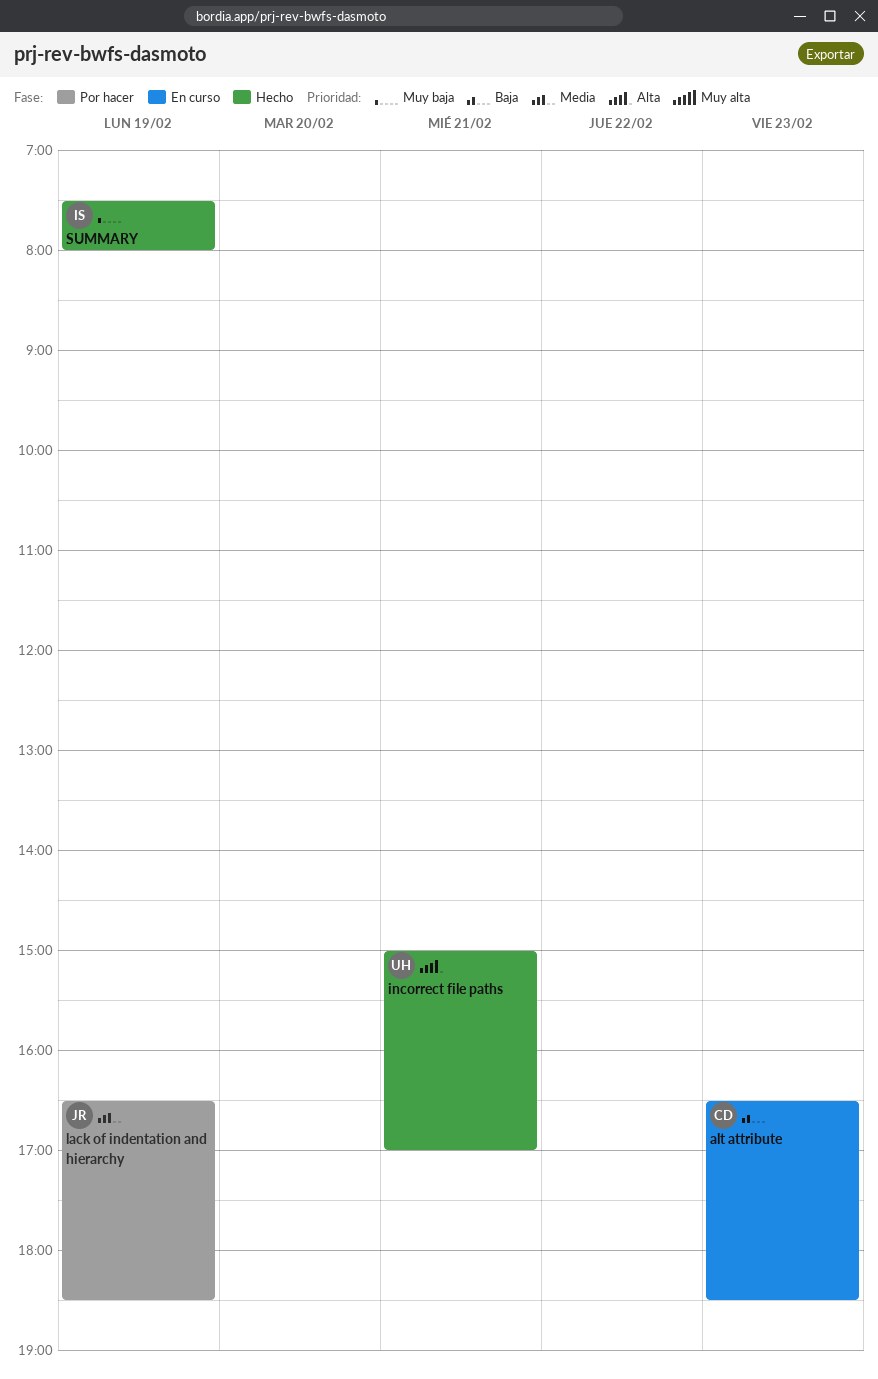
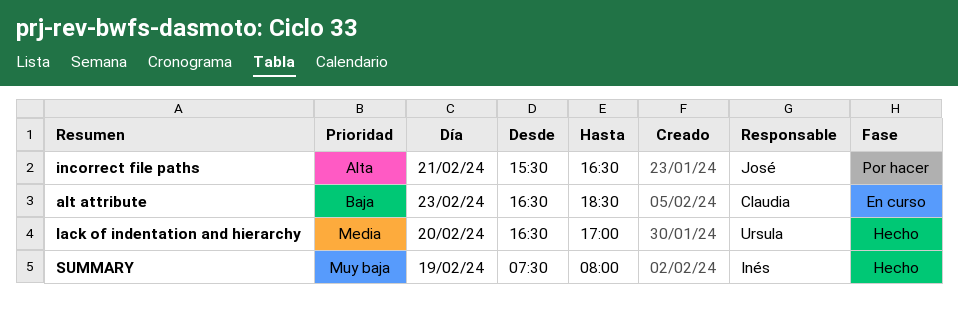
incorrect file paths, status: Hecho -> Por hacer
incorrect file paths, owner: Ursula -> José
incorrect file paths, begins: 15:00 -> 15:30
incorrect file paths, ends: 17:00 -> 16:30
lack of indentation and hierarchy, status: Por hacer -> Hecho
lack of indentation and hierarchy, owner: José -> Ursula
lack of indentation and hierarchy, day: Feb 19 -> Feb 20
lack of indentation and hierarchy, ends: 18:30 -> 17:00

